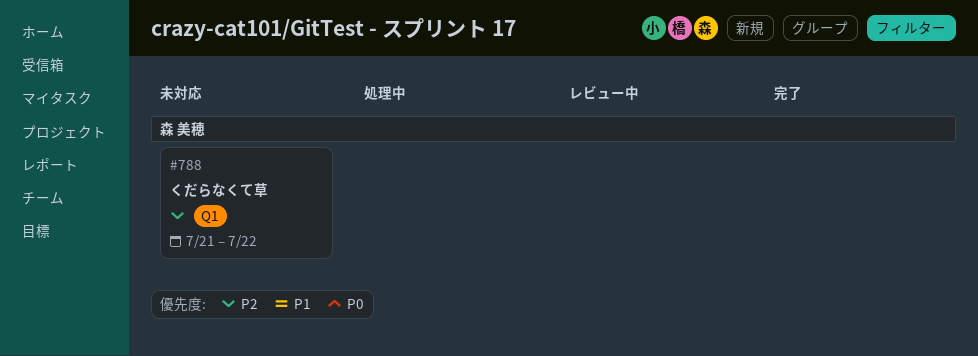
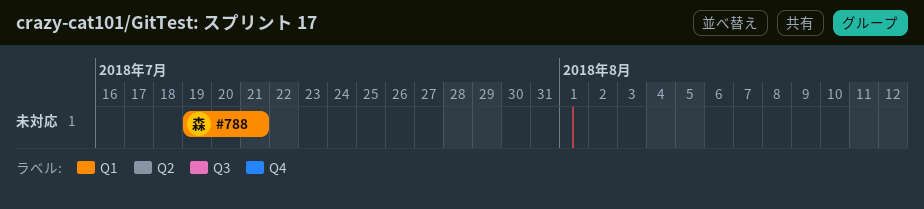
#788, start: Jul 21 -> Jul 19
#788, due: Jul 22 -> Jul 21

